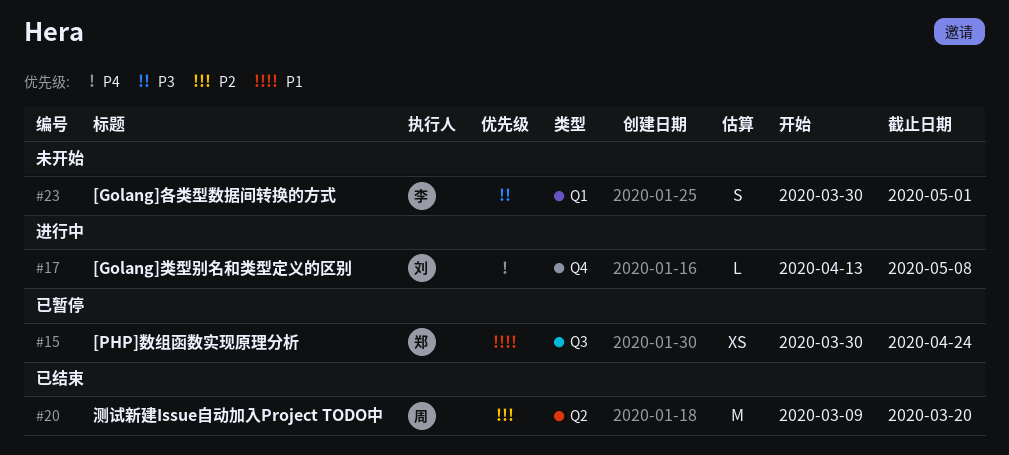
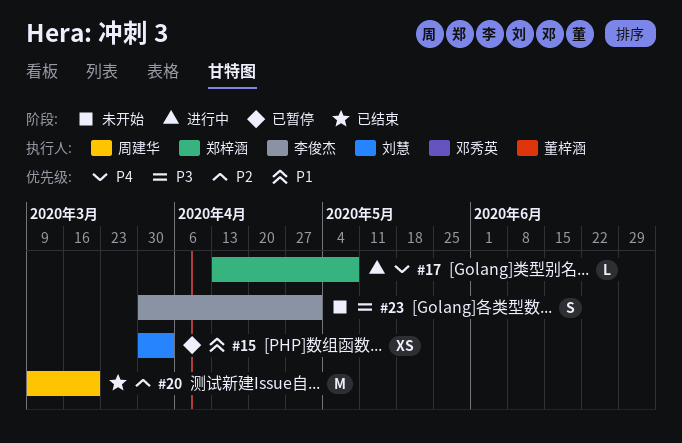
#15, owner: 郑梓涵 -> 刘慧
#15, due: Apr 24 -> Apr 3
#17, owner: 刘慧 -> 郑梓涵

